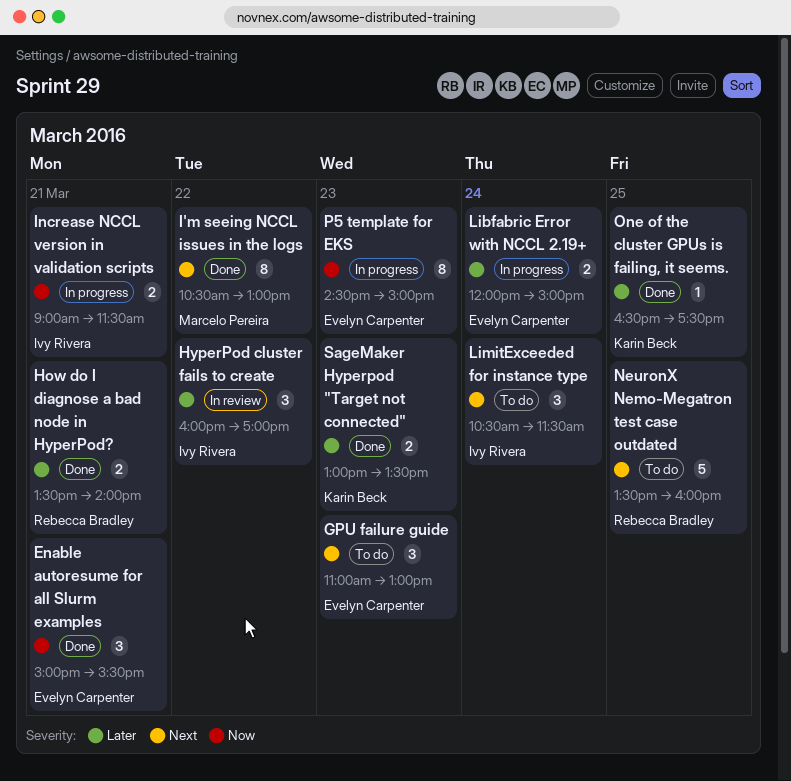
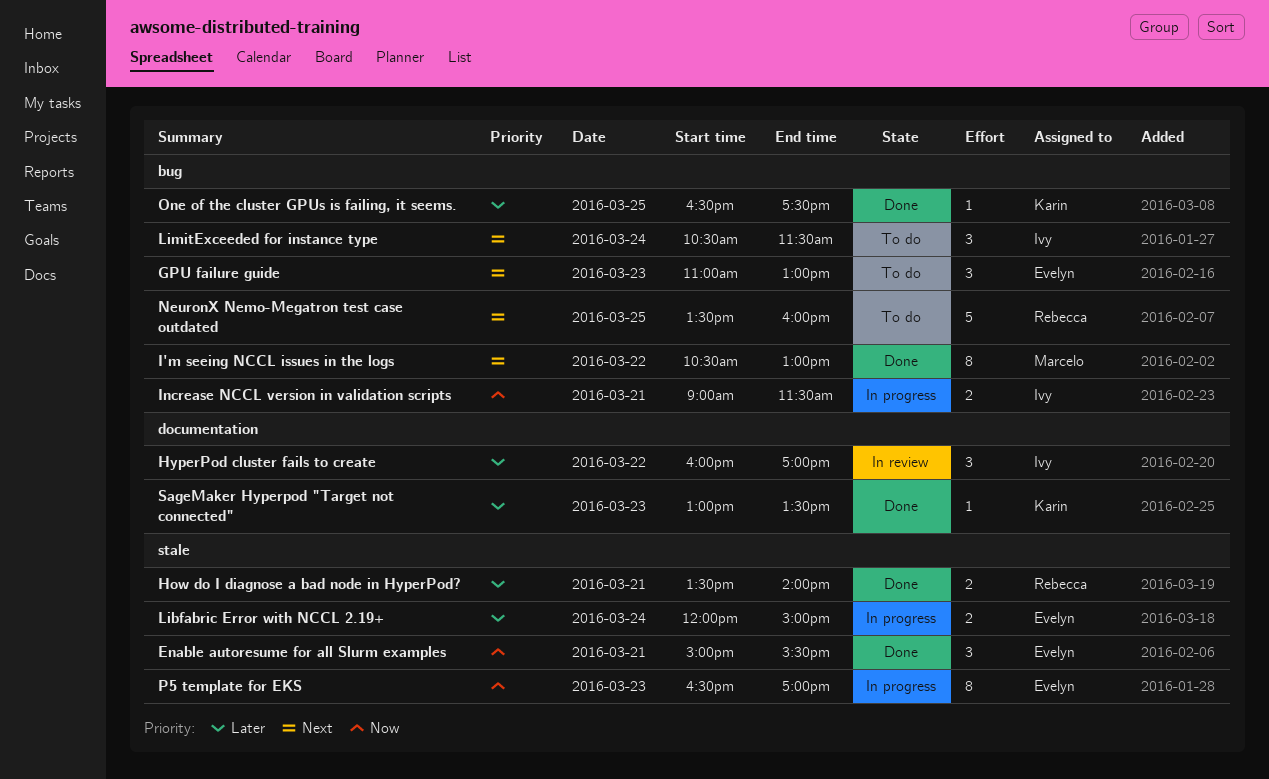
P5 template for EKS, begins: 14:30 -> 16:30
P5 template for EKS, ends: 15:00 -> 17:00
SageMaker Hyperpod "Target not connected", estimate: 2 -> 1

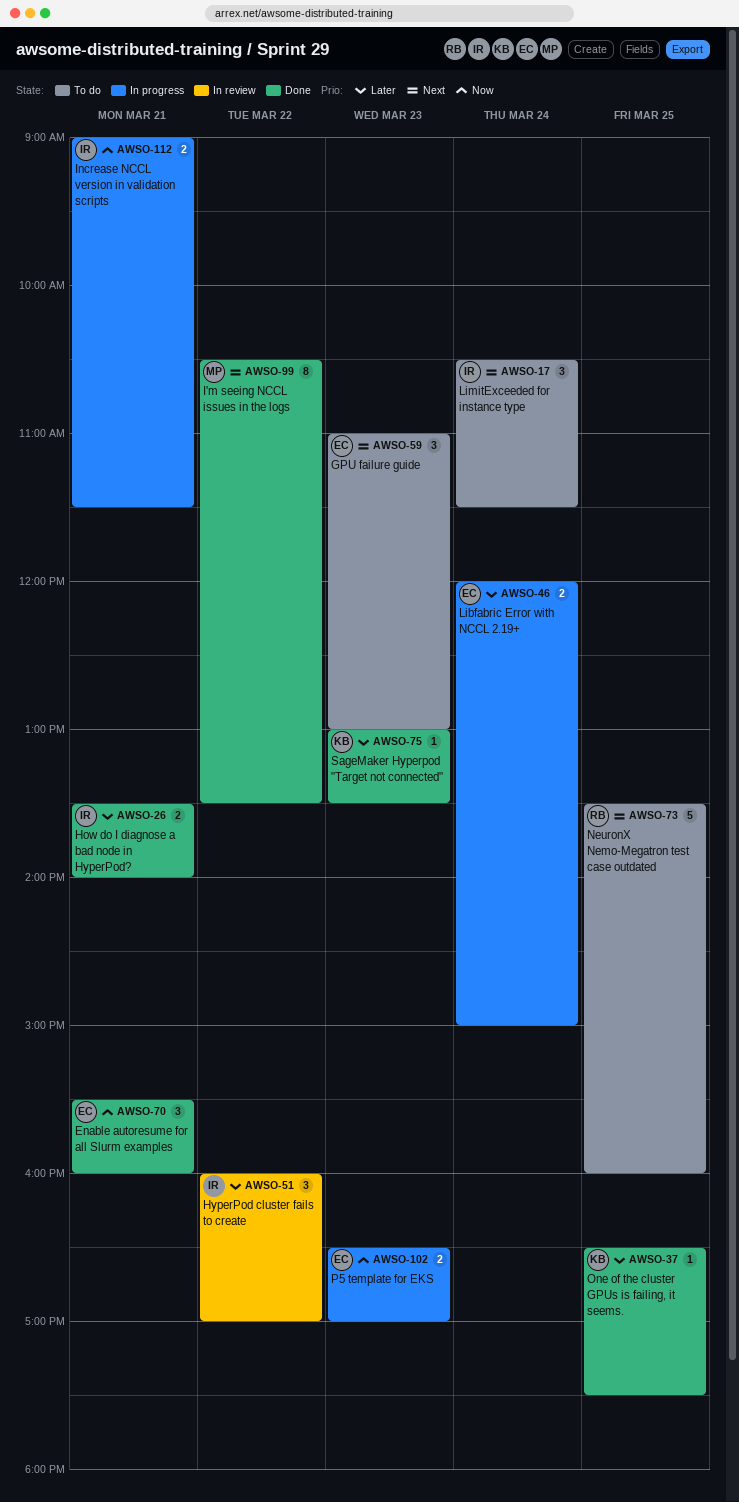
Enable autoresume for all Slurm examples, begins: 15:00 -> 15:30
Enable autoresume for all Slurm examples, ends: 15:30 -> 16:00
How do I diagnose a bad node in HyperPod?, owner: Rebecca -> Ivy
I'm seeing NCCL issues in the logs, ends: 13:00 -> 13:30
P5 template for EKS, estimate: 8 -> 2

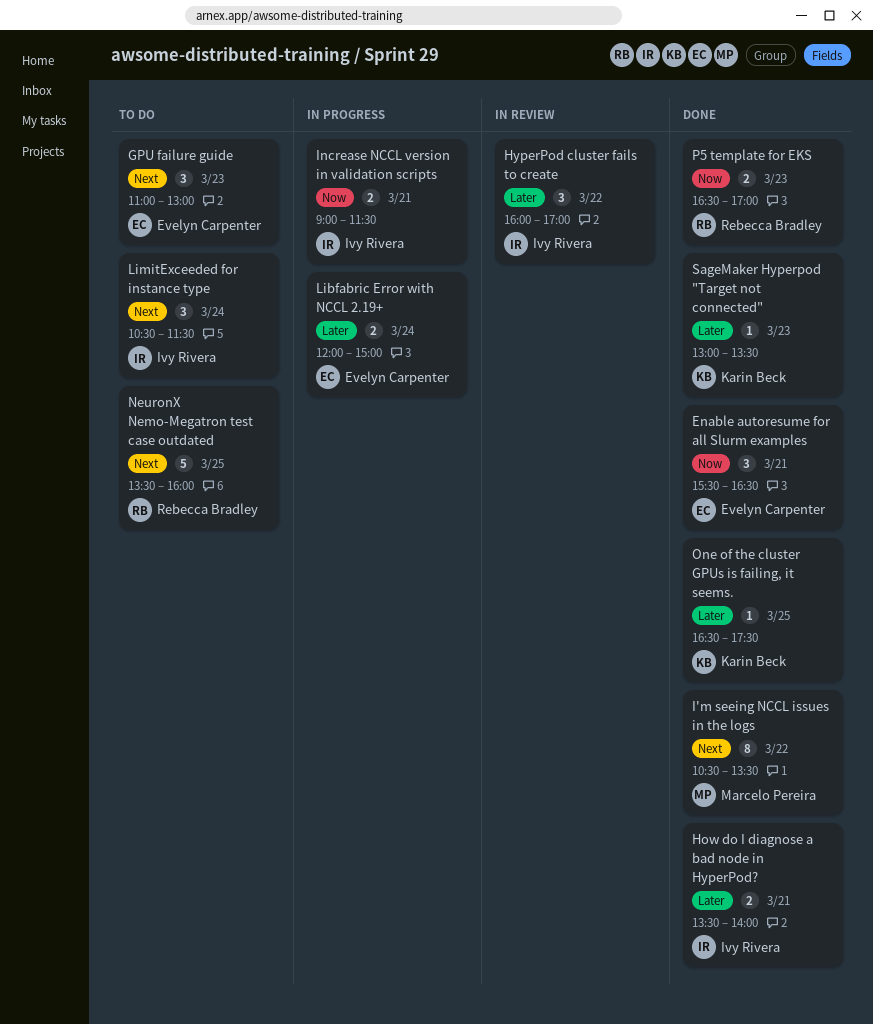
Enable autoresume for all Slurm examples, ends: 16:00 -> 16:30
P5 template for EKS, status: In progress -> Done
P5 template for EKS, owner: Evelyn Carpenter -> Rebecca Bradley

